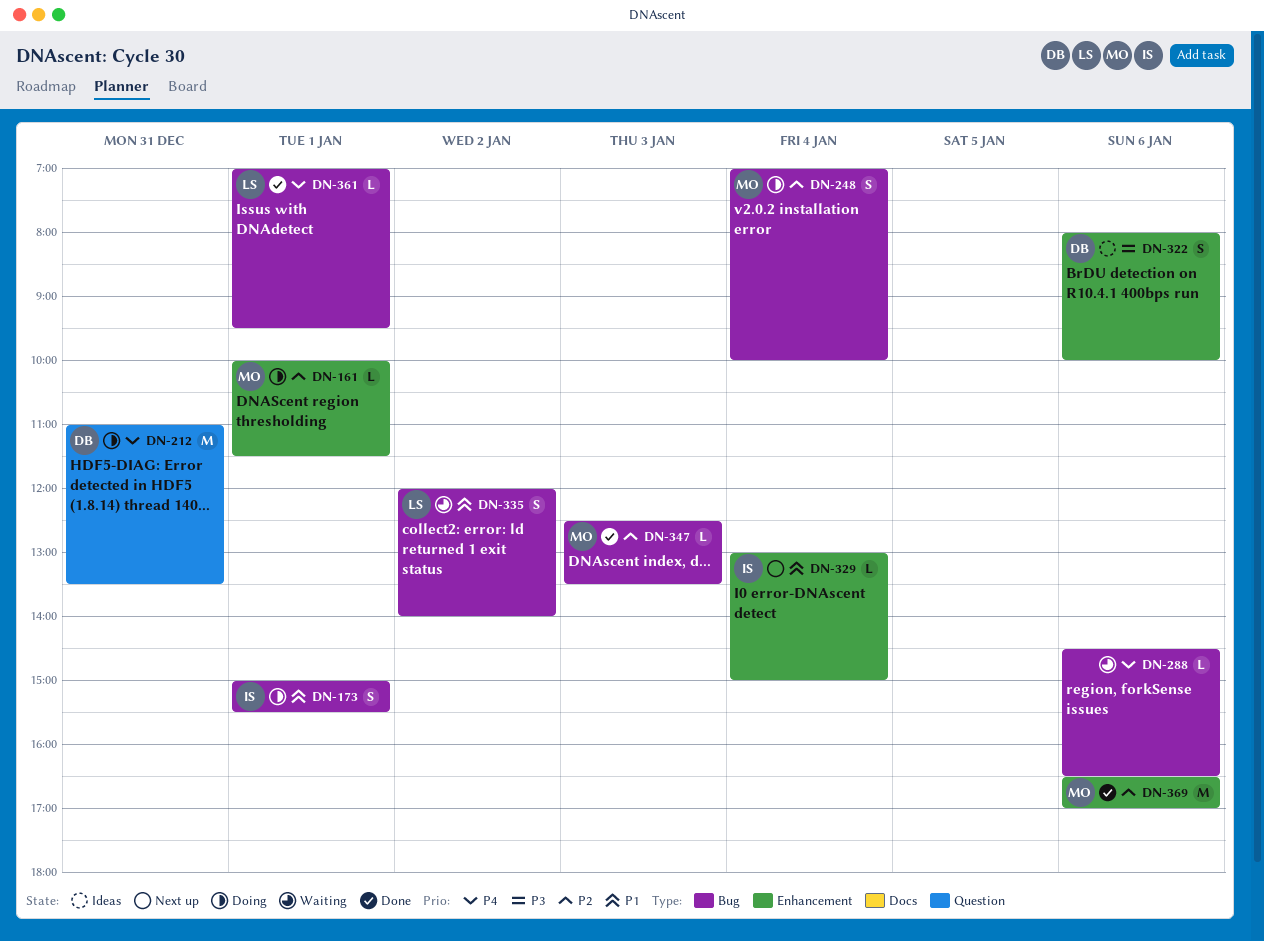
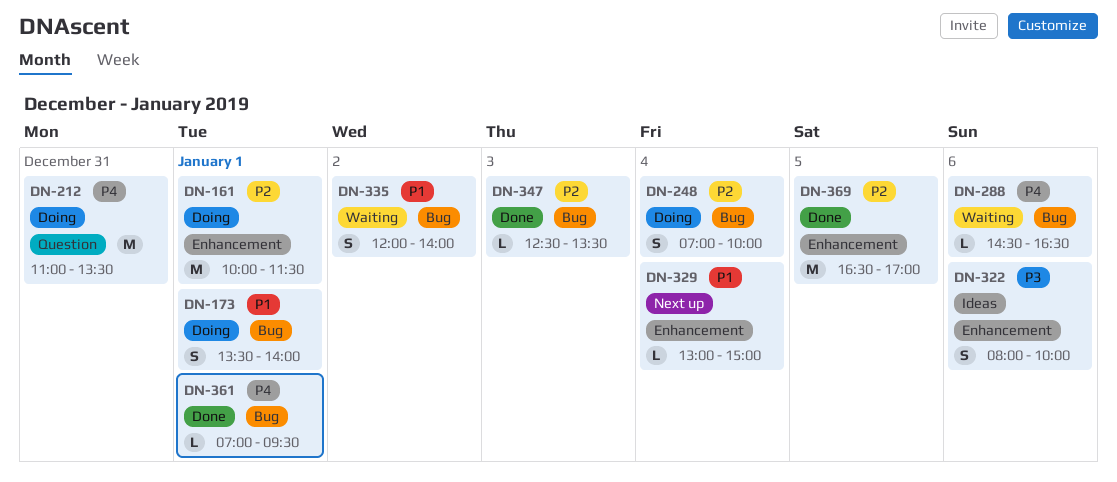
DN-161, estimate: L -> M
DN-173, begins: 15:00 -> 13:30
DN-173, ends: 15:30 -> 14:00
DN-369, day: Jan 6 -> Jan 5

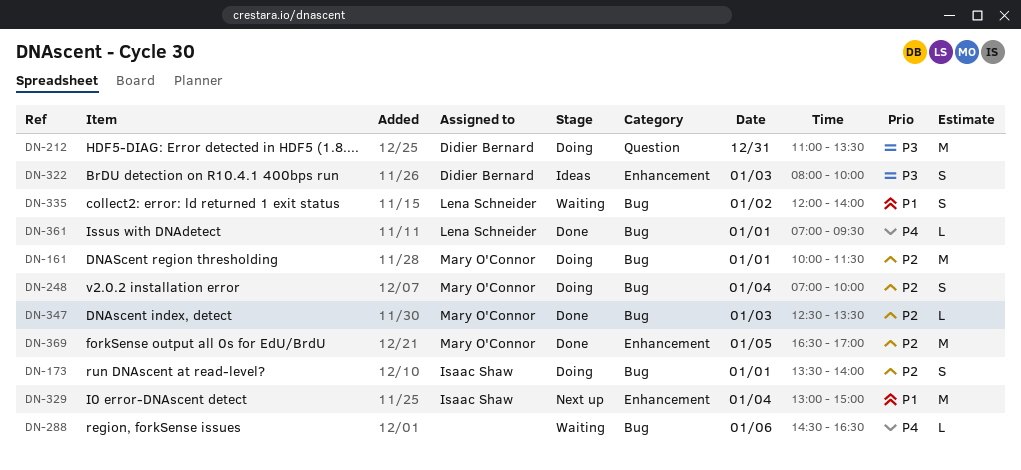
DN-161, label: Enhancement -> Bug
DN-173, priority: P1 -> P2
DN-212, priority: P4 -> P3
DN-322, day: Jan 6 -> Jan 3
DN-329, estimate: L -> M

